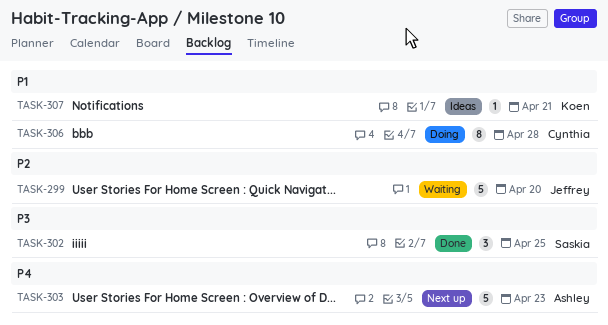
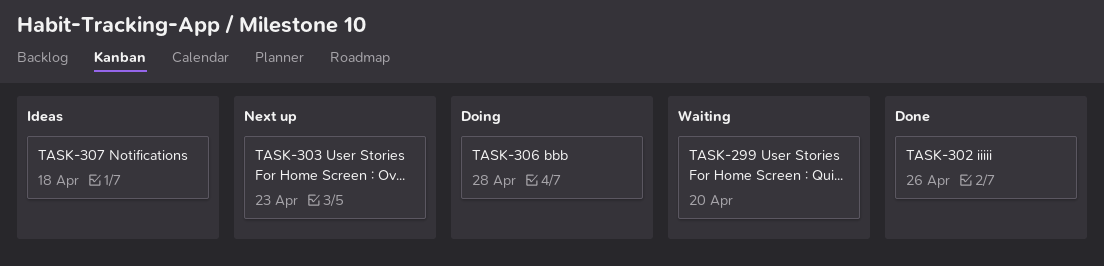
TASK-302, due: Apr 25 -> Apr 26
TASK-307, due: Apr 21 -> Apr 18

